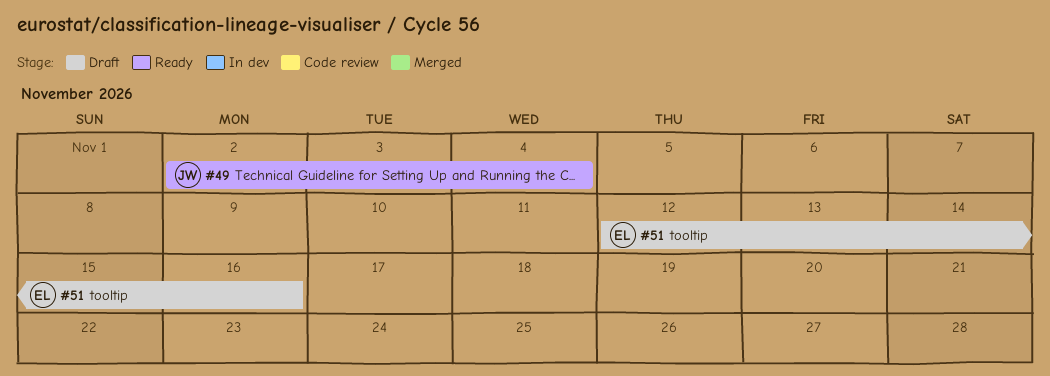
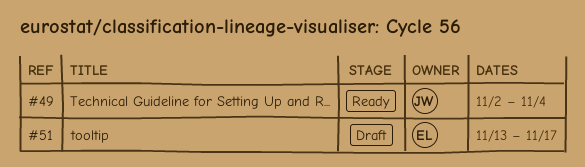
#51, start: Nov 12 -> Nov 13
#51, due: Nov 16 -> Nov 17

